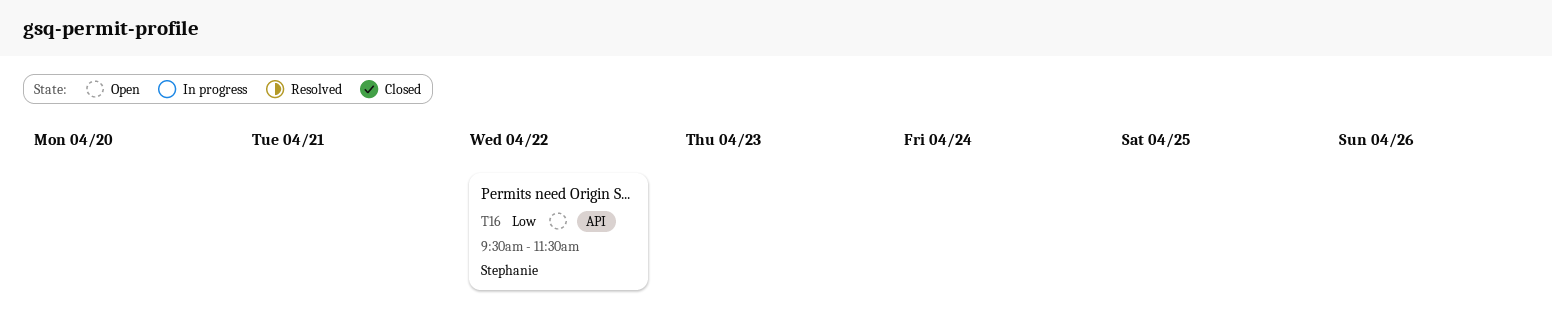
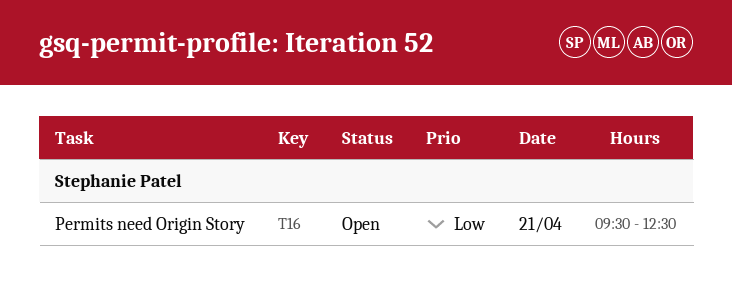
T16, day: Apr 22 -> Apr 21
T16, ends: 11:30 -> 12:30

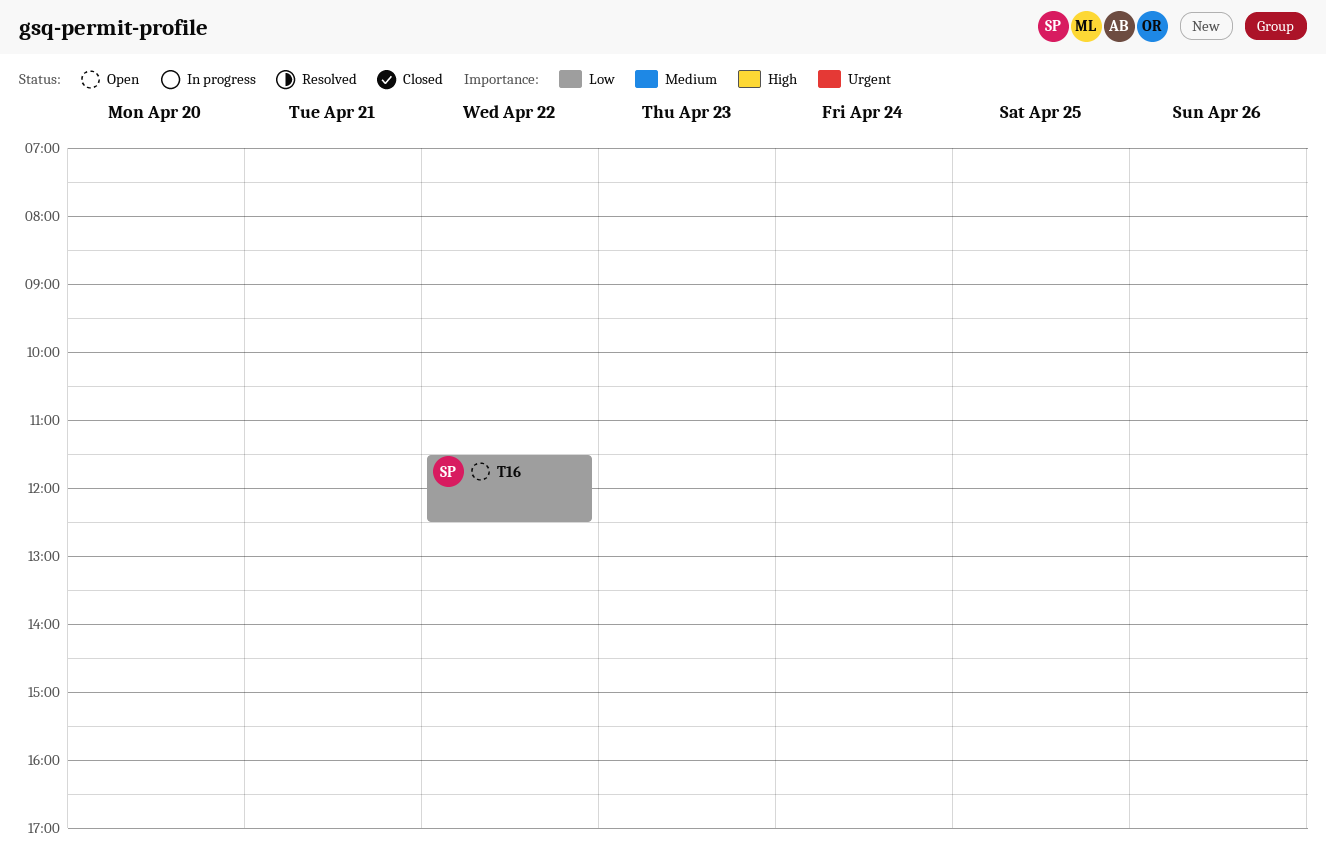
T16, day: Apr 21 -> Apr 22
T16, begins: 09:30 -> 11:30

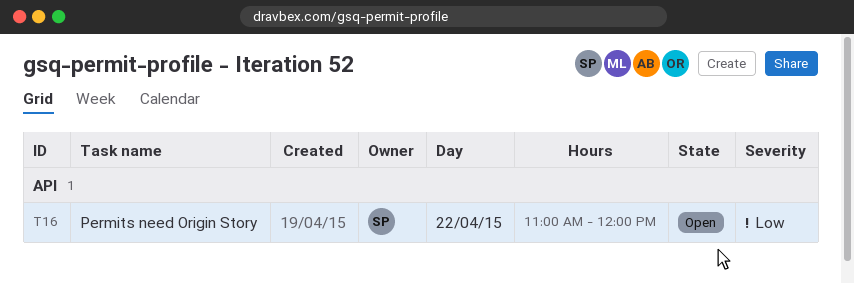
T16, begins: 11:30 -> 11:00
T16, ends: 12:30 -> 12:00

